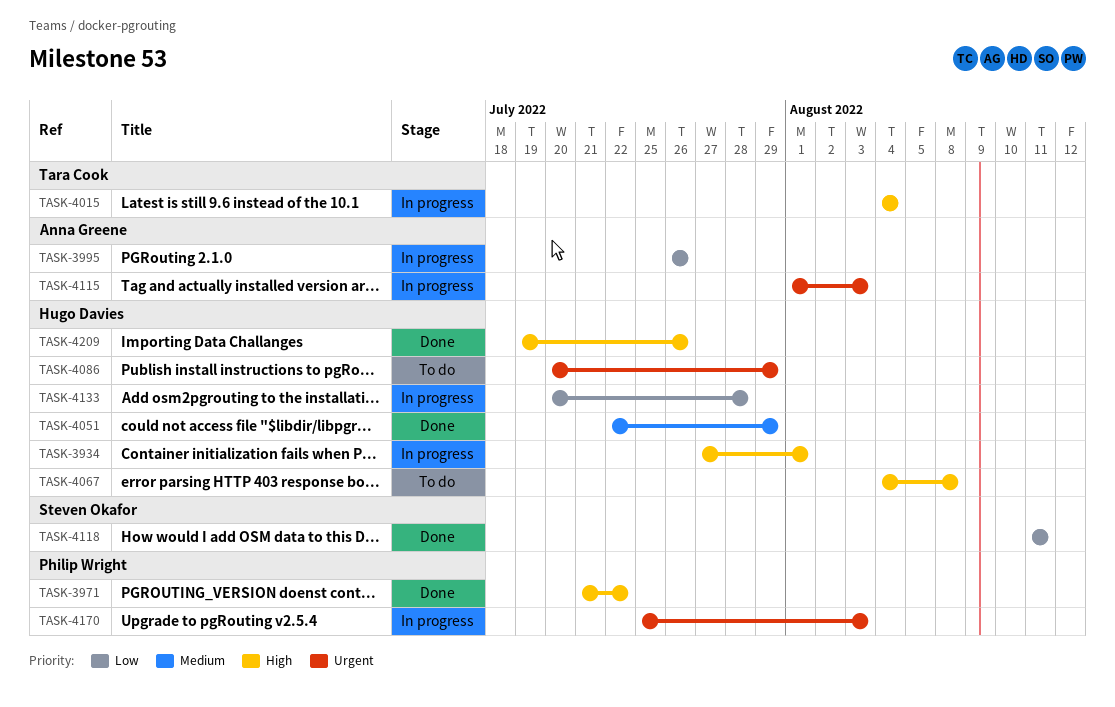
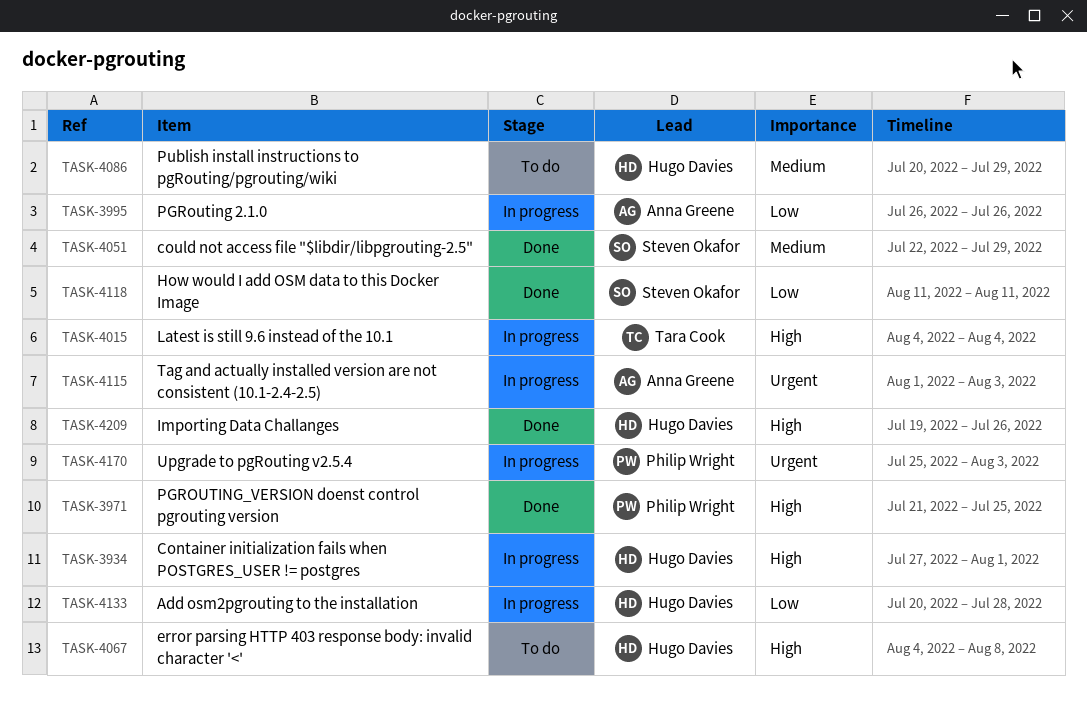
TASK-3971, due: Jul 22 -> Jul 25
TASK-4051, owner: Hugo Davies -> Steven Okafor
TASK-4086, priority: Urgent -> Medium

